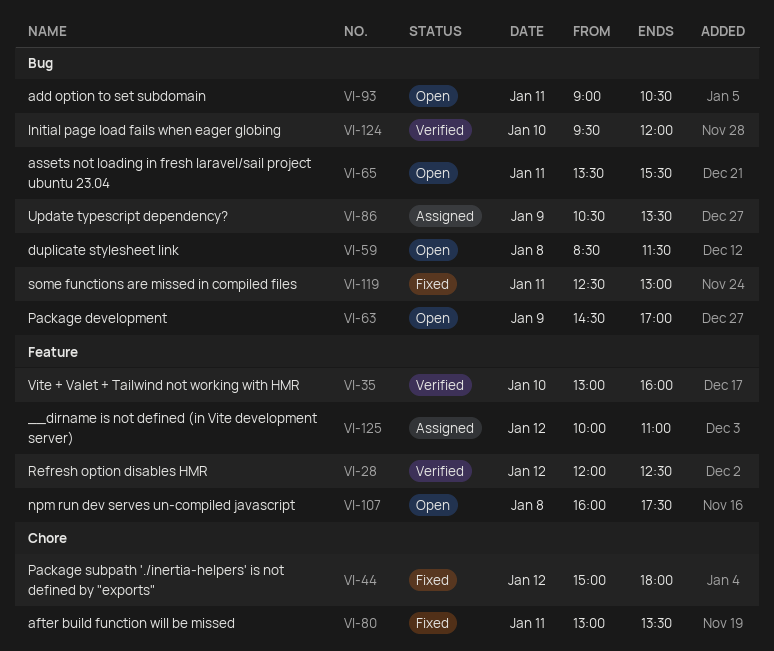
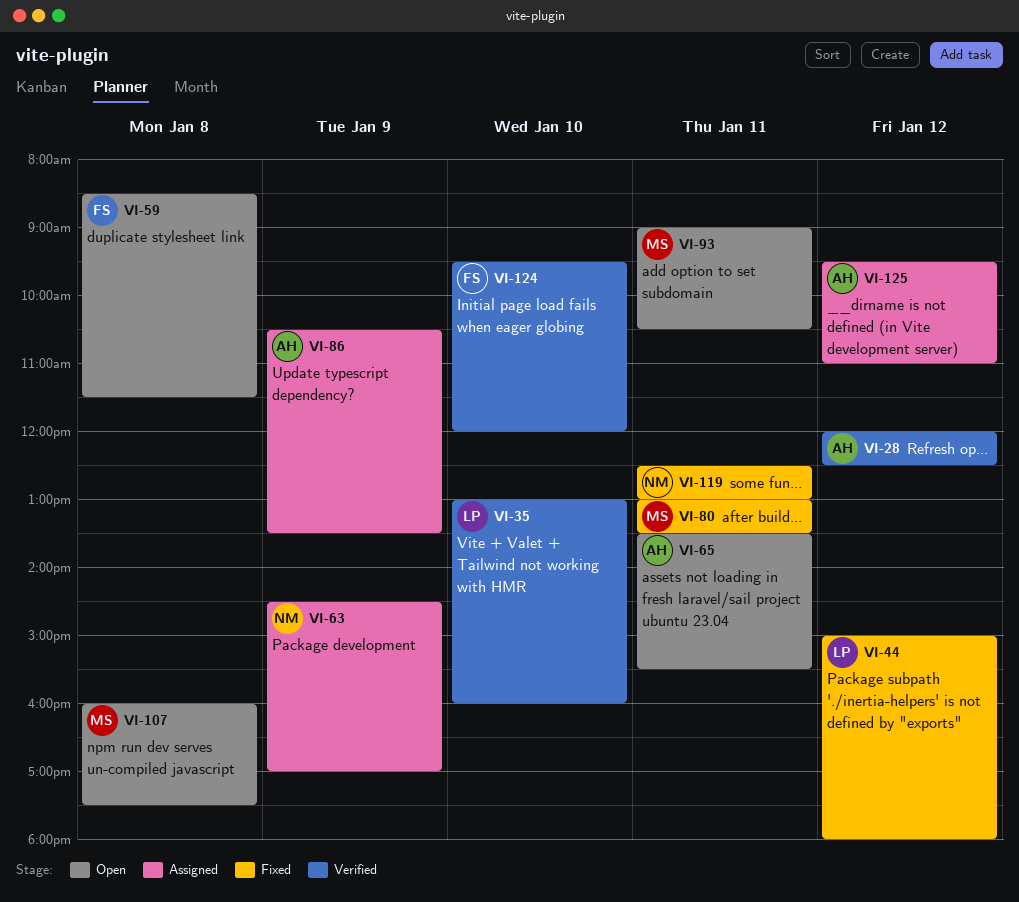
VI-63, status: Open -> Assigned
VI-125, begins: 10:00 -> 09:30

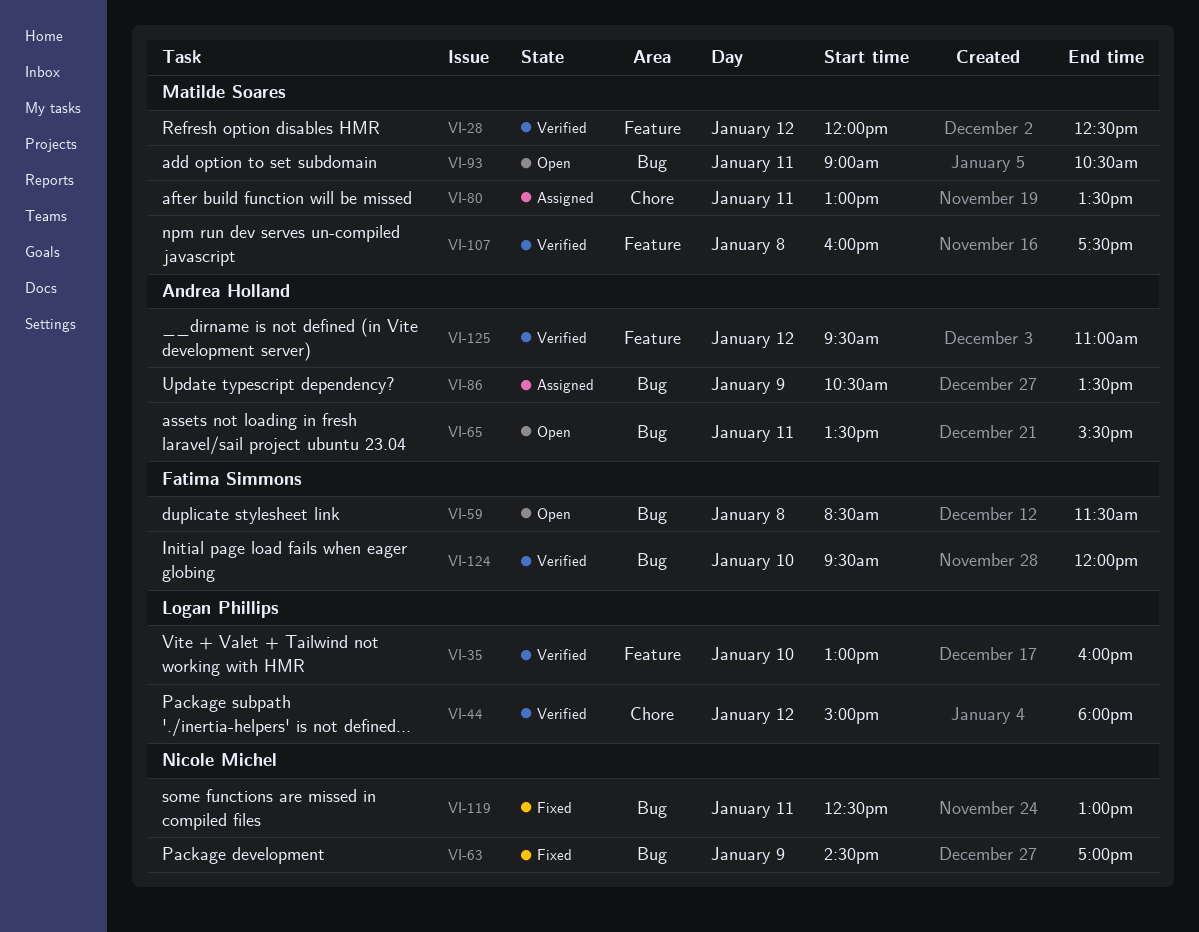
VI-28, owner: Andrea Holland -> Matilde Soares
VI-44, status: Fixed -> Verified
VI-63, status: Assigned -> Fixed
VI-80, status: Fixed -> Assigned
VI-107, status: Open -> Verified
VI-125, status: Assigned -> Verified

